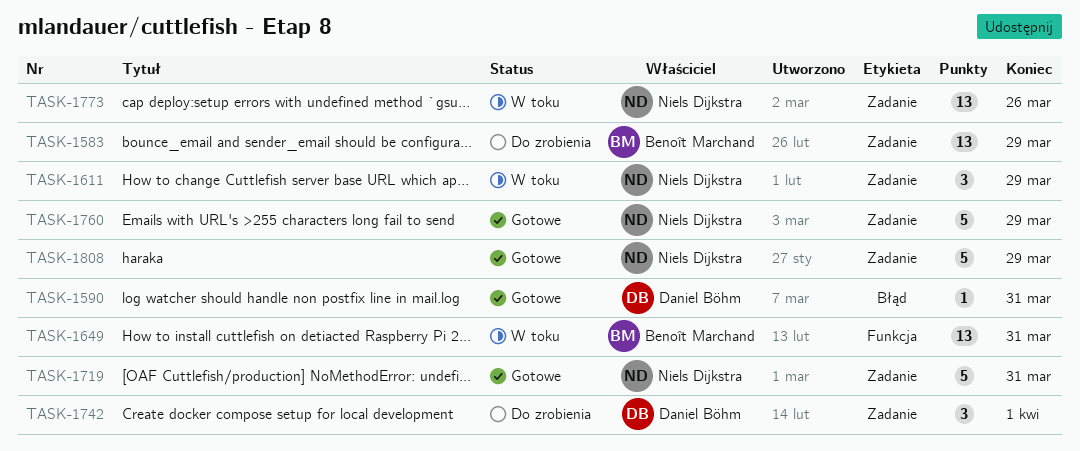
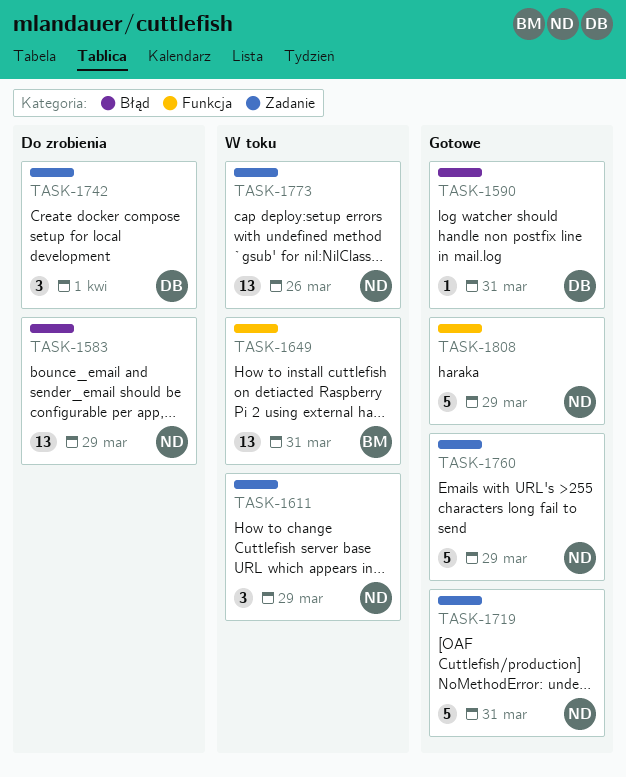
TASK-1583, owner: Benoît Marchand -> Niels Dijkstra
TASK-1583, label: Zadanie -> Błąd
TASK-1808, label: Zadanie -> Funkcja

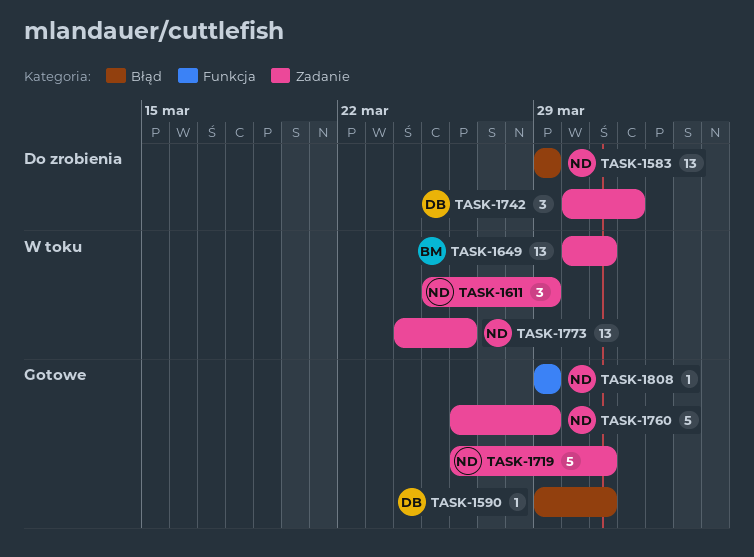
TASK-1649, label: Funkcja -> Zadanie
TASK-1808, estimate: 5 -> 1

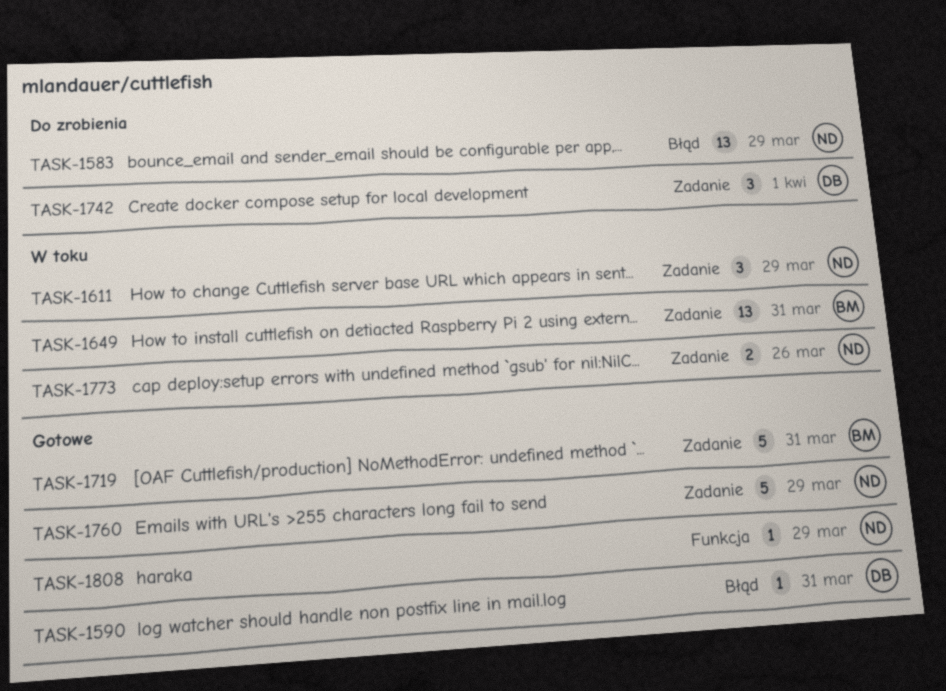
TASK-1719, owner: ND -> BM
TASK-1773, estimate: 13 -> 2

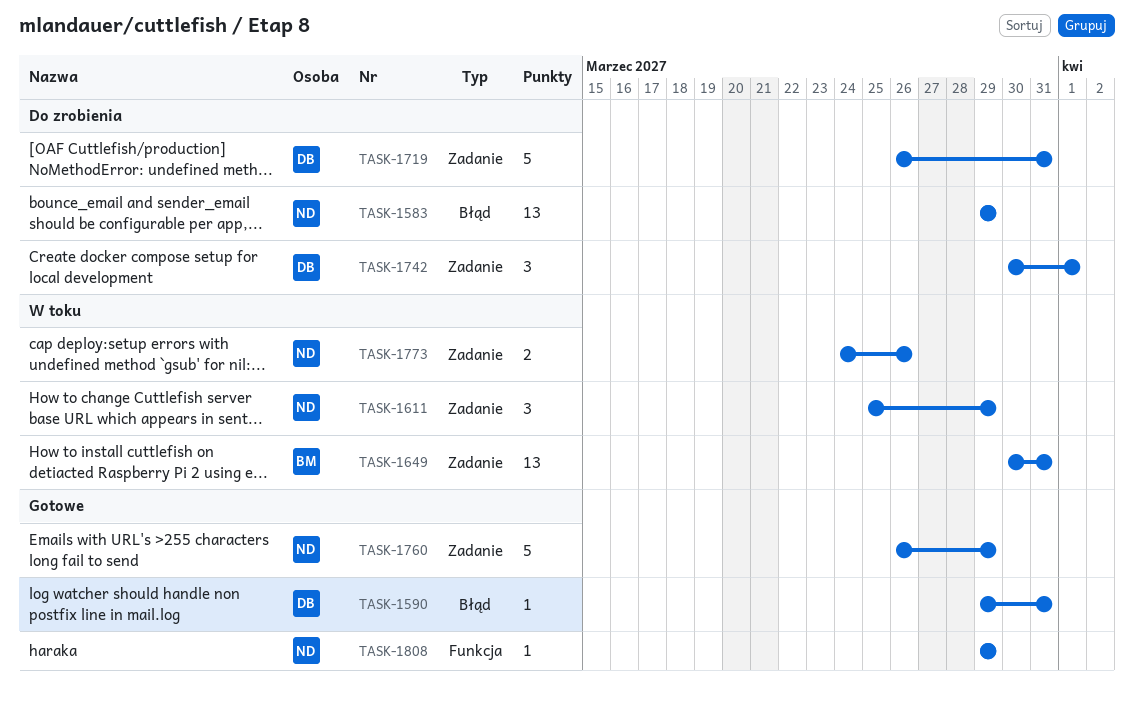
TASK-1719, status: Gotowe -> Do zrobienia
TASK-1719, owner: BM -> DB

